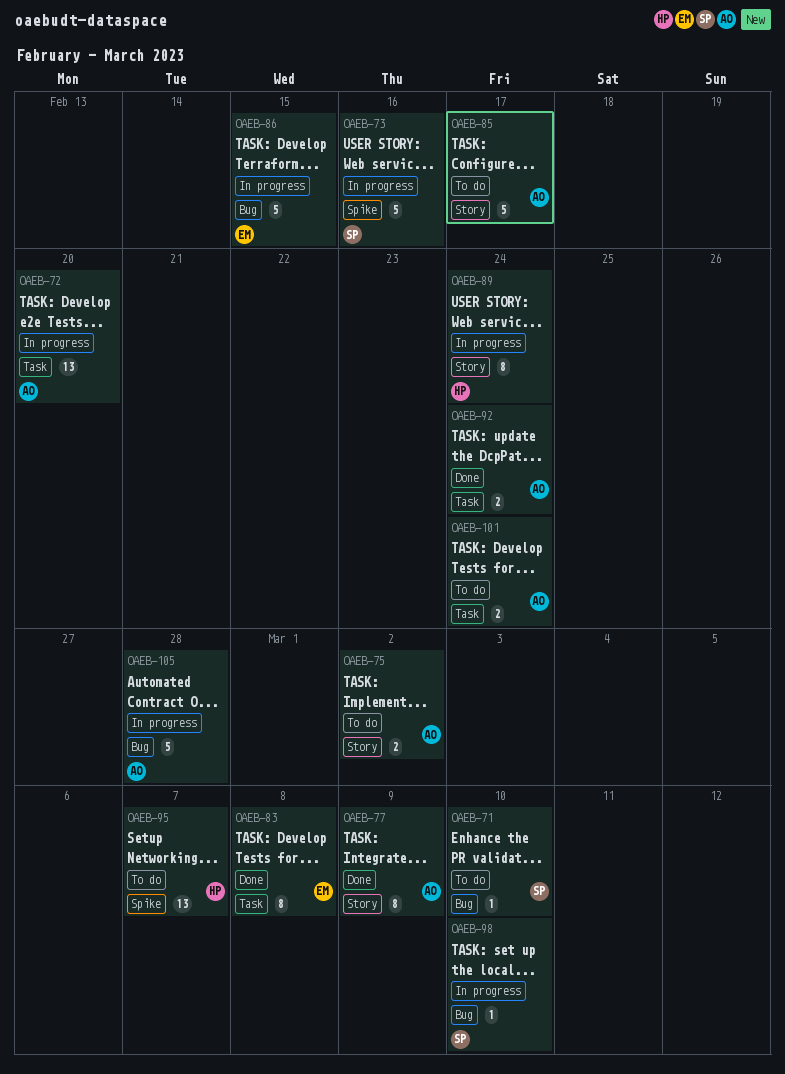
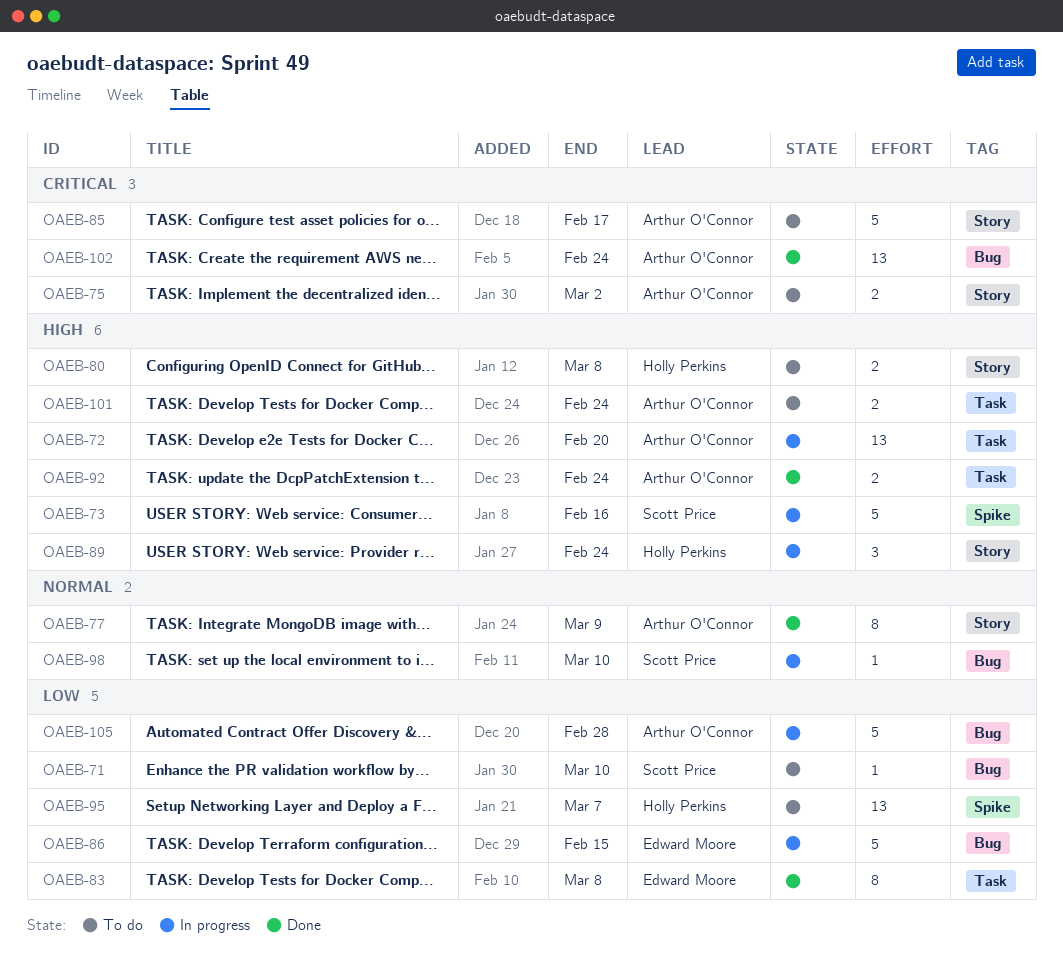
OAEB-80: none -> present
OAEB-89, estimate: 8 -> 3
OAEB-102: none -> present

